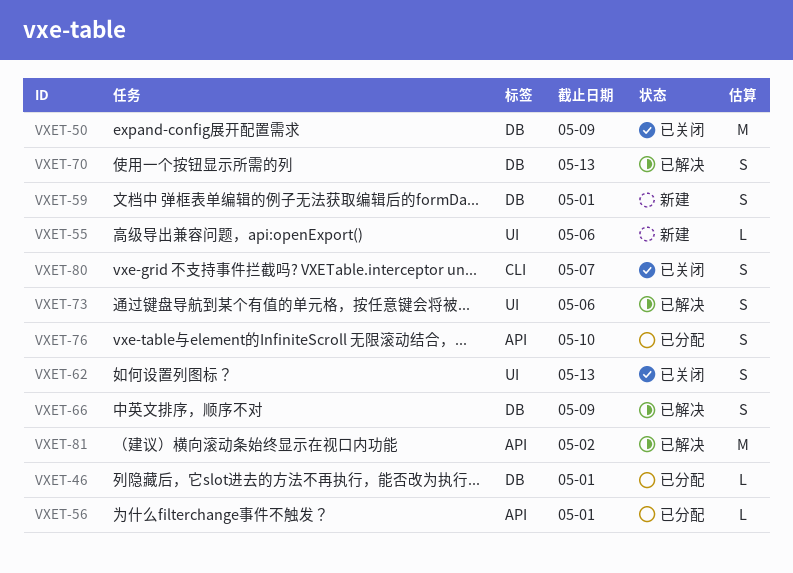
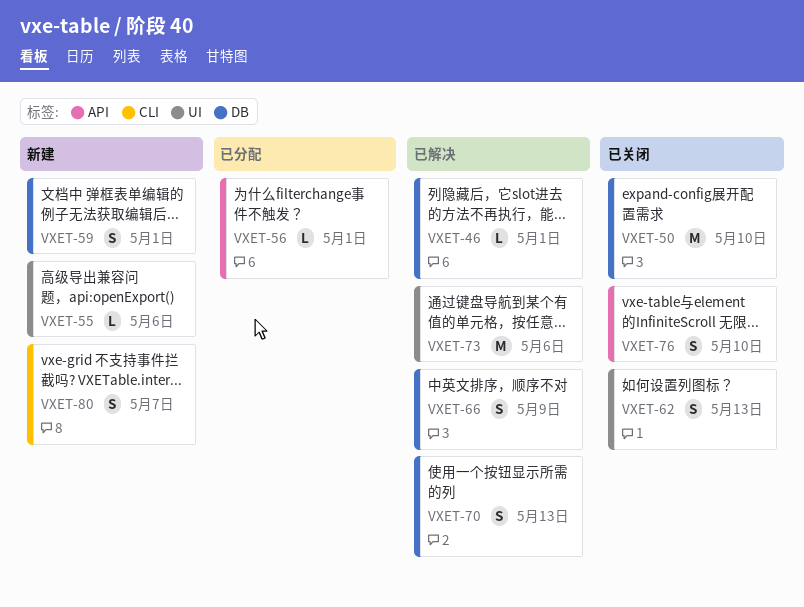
VXET-46, status: 已分配 -> 已解决
VXET-50, due: May 9 -> May 10
VXET-73, estimate: S -> M
VXET-76, status: 已分配 -> 已关闭
VXET-80, status: 已关闭 -> 新建
VXET-81: present -> none

